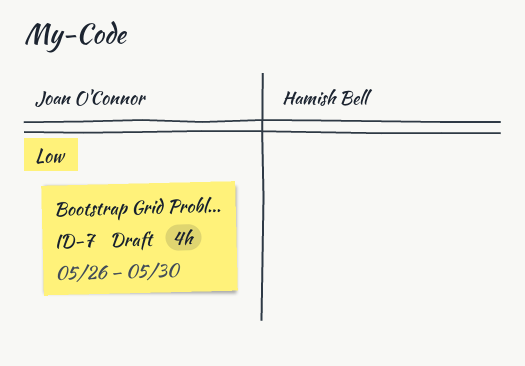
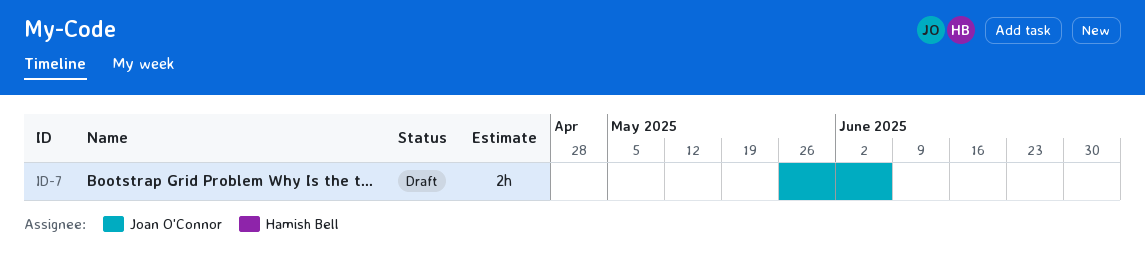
ID-7, estimate: 4h -> 2h
ID-7, due: May 30 -> Jun 6

